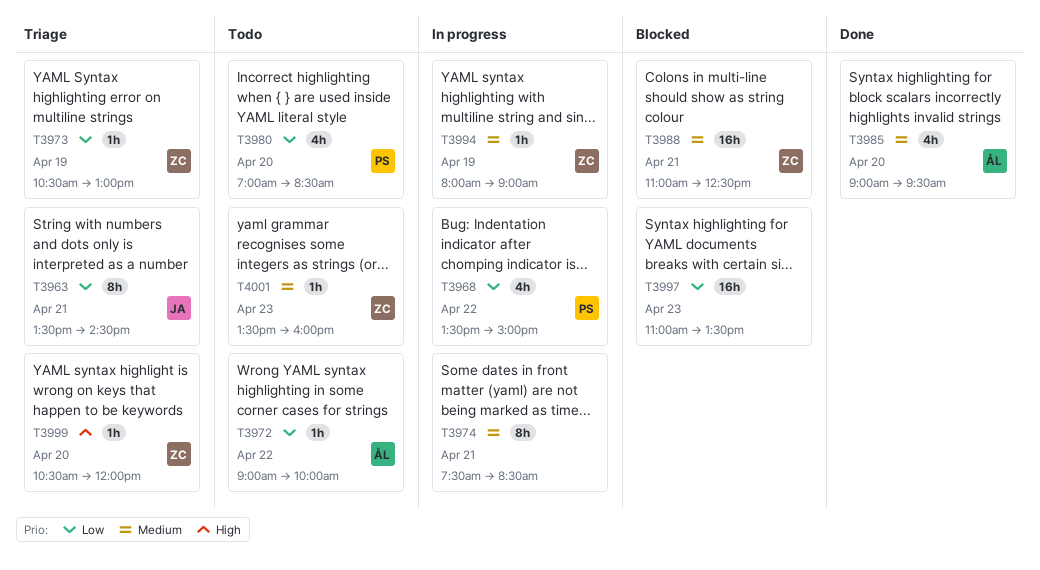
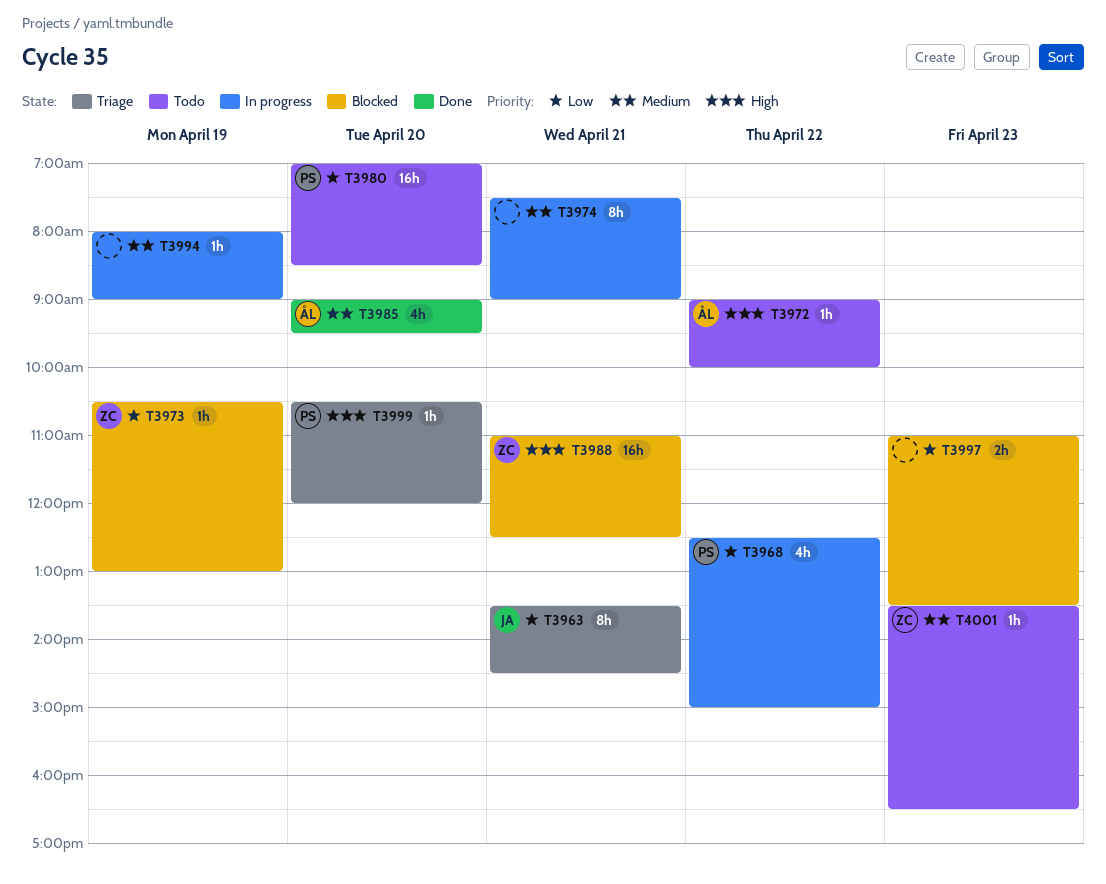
T3968, begins: 13:30 -> 12:30
T3972, priority: Low -> High
T3973, status: Triage -> Blocked
T3974, ends: 08:30 -> 09:00
T3980, estimate: 4h -> 16h
T3988, priority: Medium -> High
T3994, owner: ZC -> none
T3997, estimate: 16h -> 2h
T3999, owner: ZC -> PS
T4001, ends: 16:00 -> 16:30

